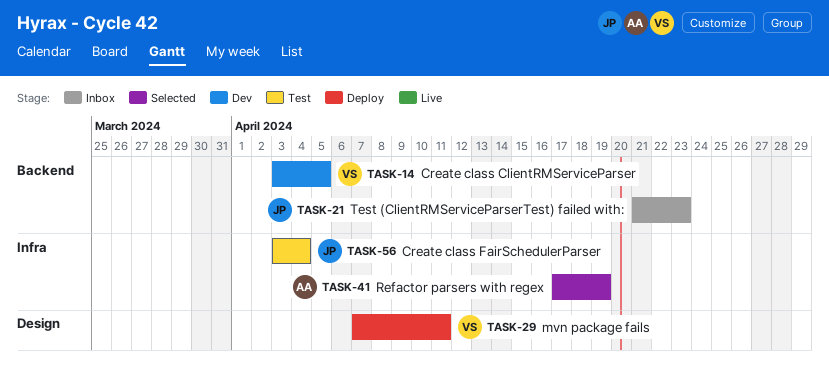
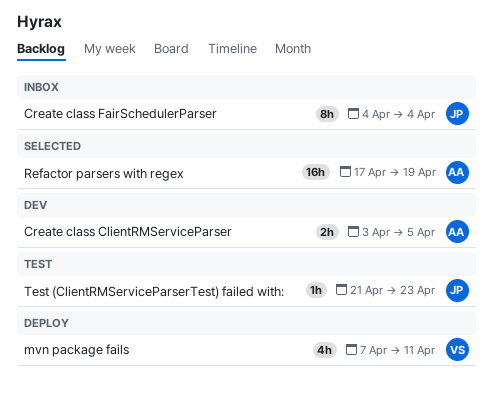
Create class ClientRMServiceParser, owner: VS -> AA
Create class FairSchedulerParser, status: Test -> Inbox
Create class FairSchedulerParser, start: Apr 3 -> Apr 4
Test (ClientRMServiceParserTest) failed with:, status: Inbox -> Test

